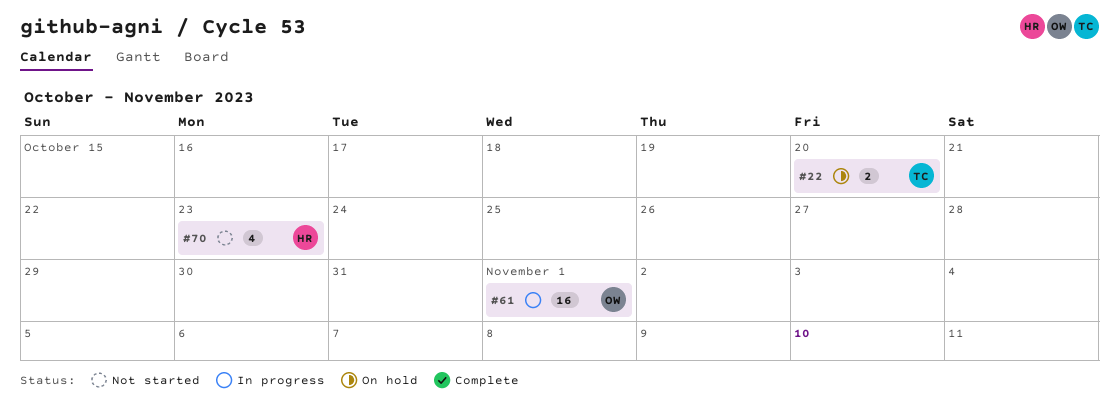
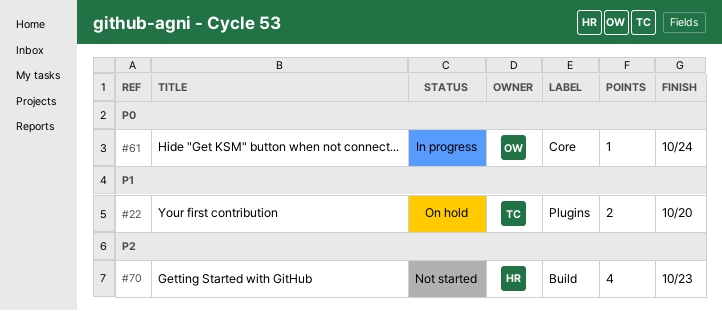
#61, estimate: 16 -> 1
#61, due: Nov 1 -> Oct 24

